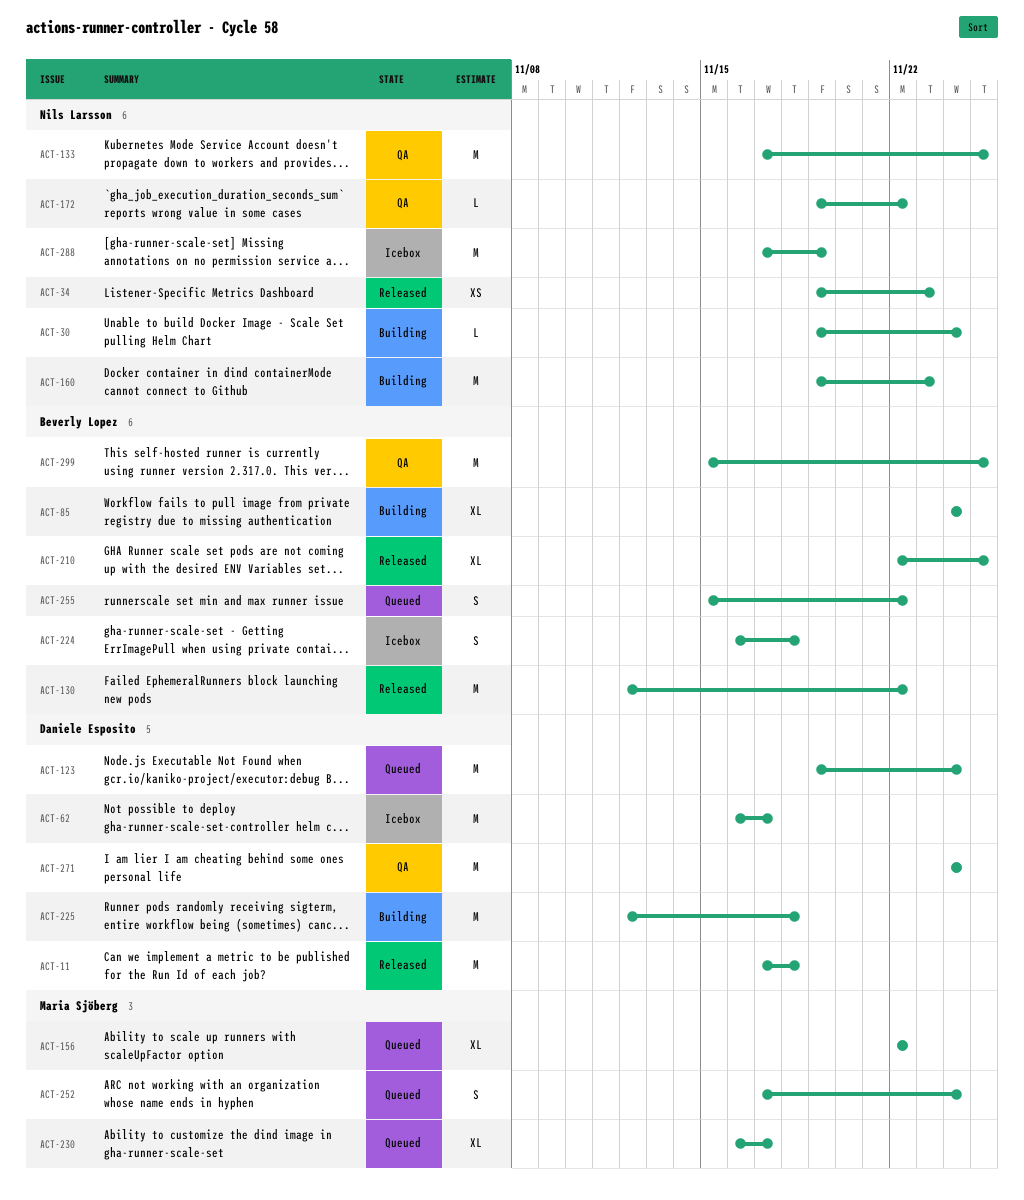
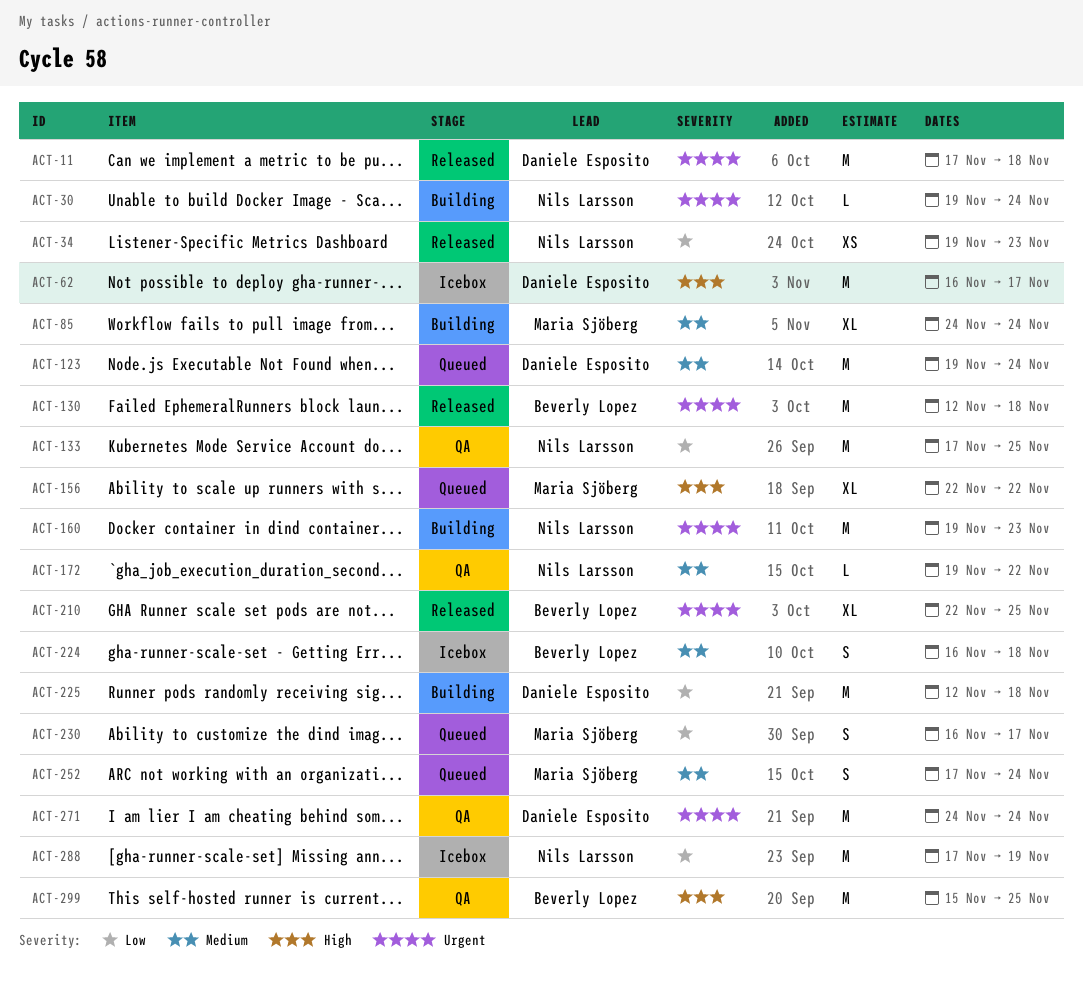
ACT-85, owner: Beverly Lopez -> Maria Sjöberg
ACT-130, due: Nov 22 -> Nov 18
ACT-230, estimate: XL -> S
ACT-255: present -> none

